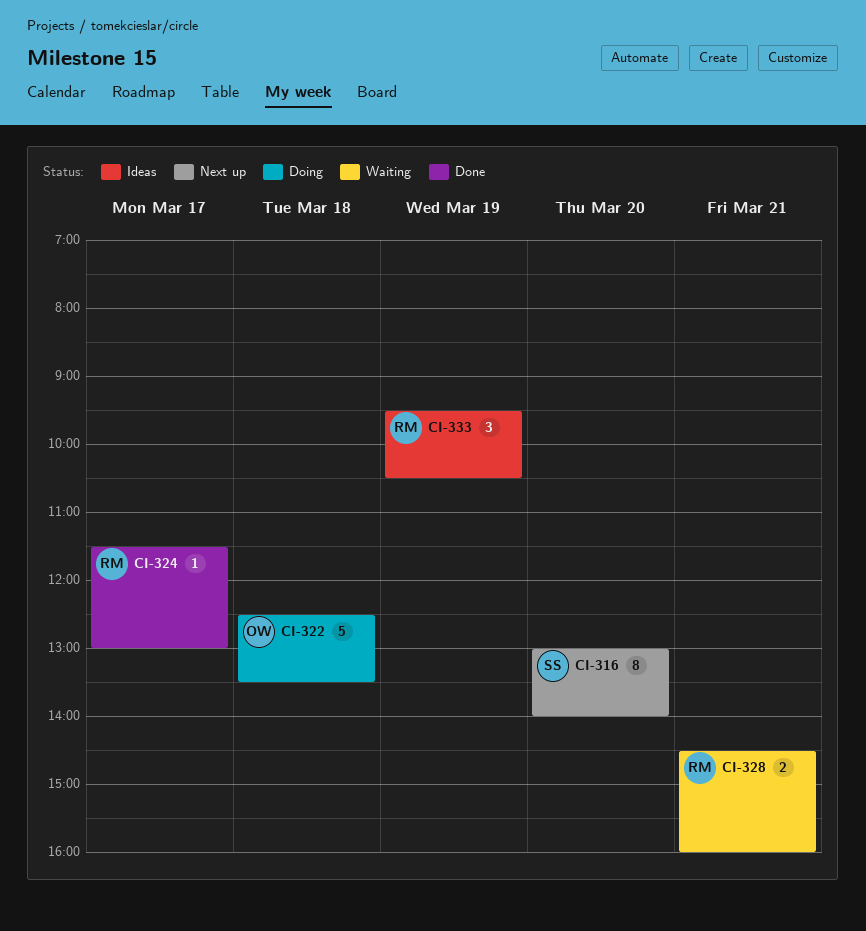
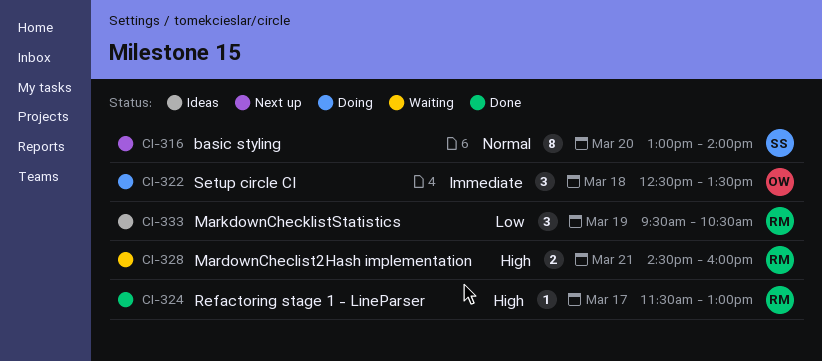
CI-322, estimate: 5 -> 3

